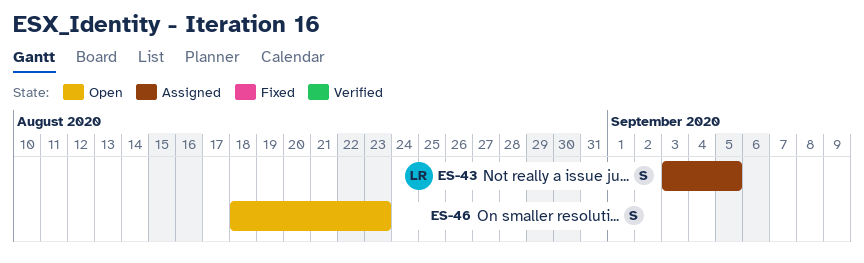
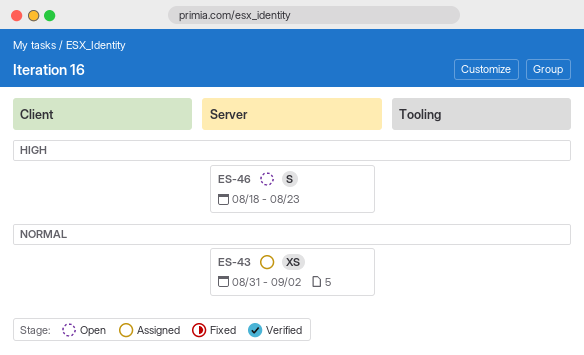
ES-43, estimate: S -> XS
ES-43, start: Sep 3 -> Aug 31
ES-43, due: Sep 5 -> Sep 2

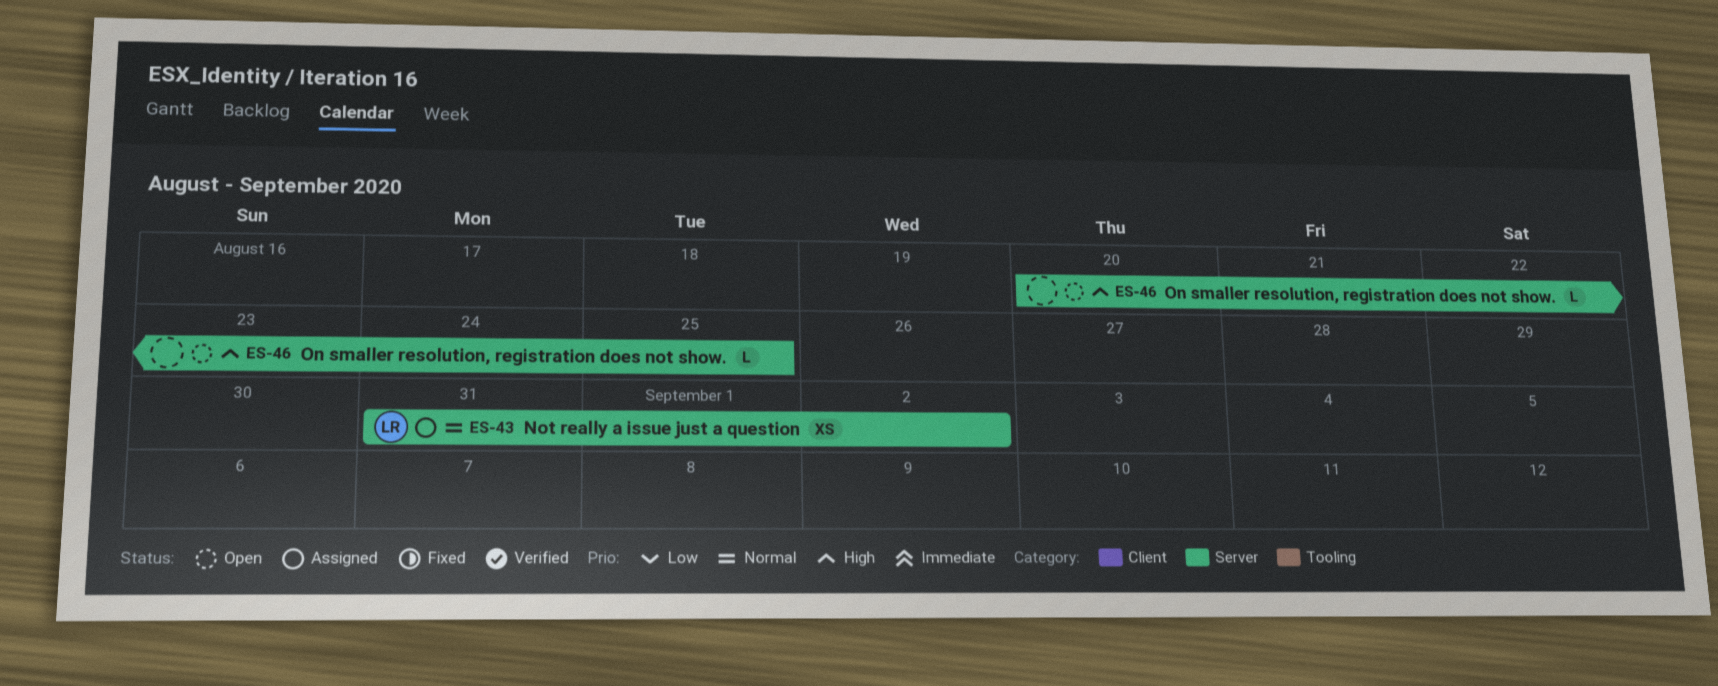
ES-46, estimate: S -> L
ES-46, start: Aug 18 -> Aug 20
ES-46, due: Aug 23 -> Aug 25

